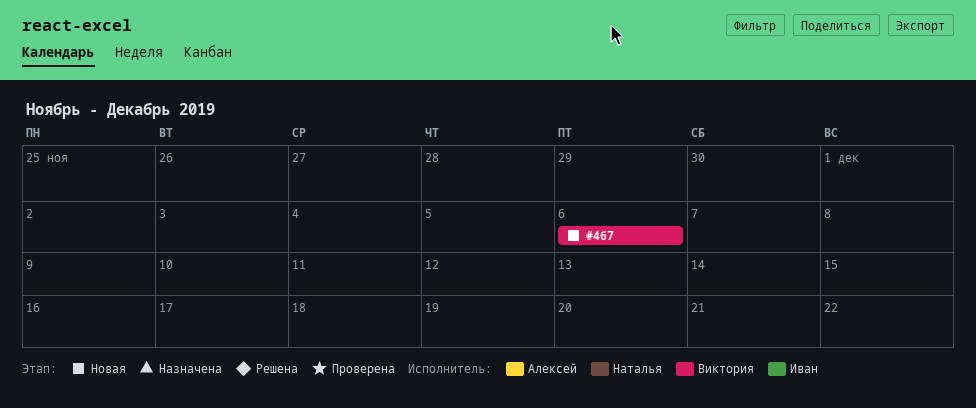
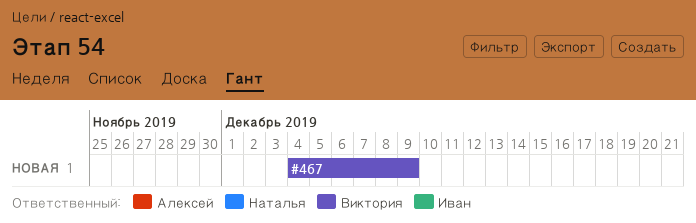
#467, start: Dec 6 -> Dec 4
#467, due: Dec 6 -> Dec 9

